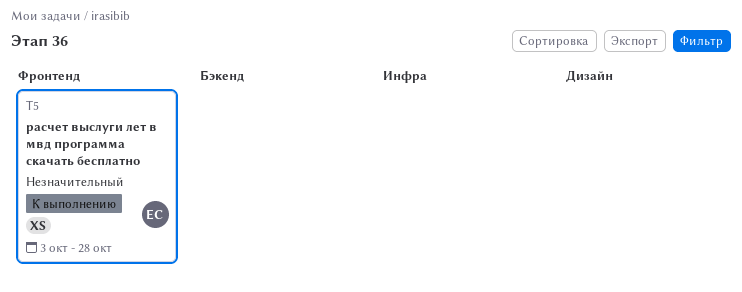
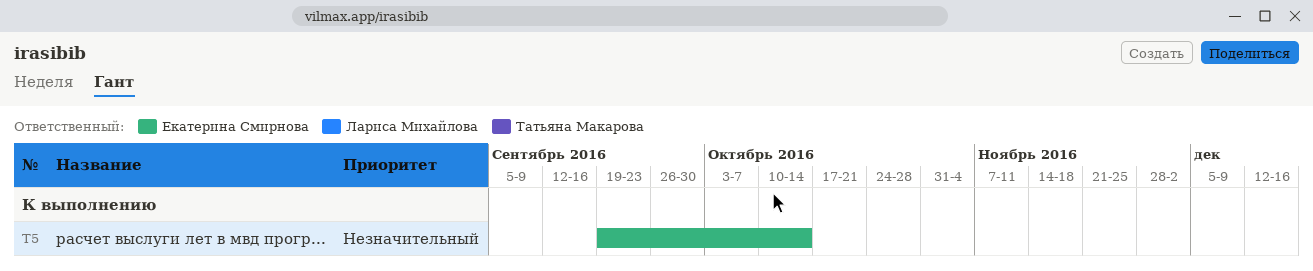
T5, start: Oct 3 -> Sep 19
T5, due: Oct 28 -> Oct 14

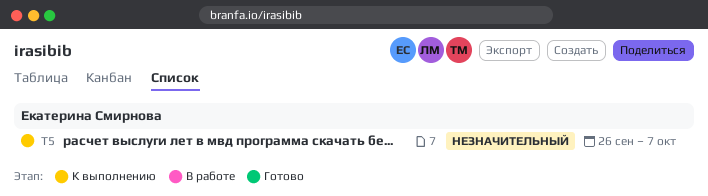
T5, start: Sep 19 -> Sep 26
T5, due: Oct 14 -> Oct 7

